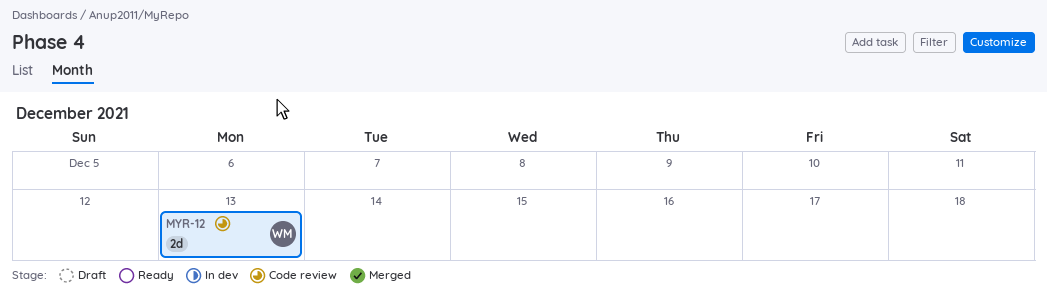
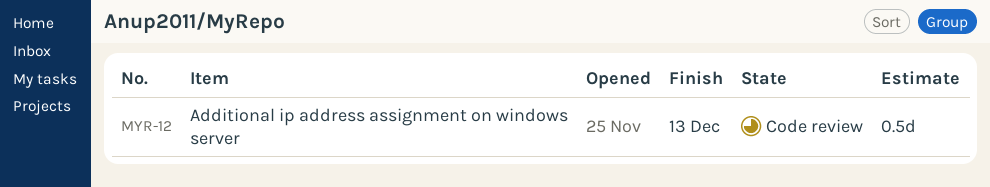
MYR-12, estimate: 2d -> 0.5d

